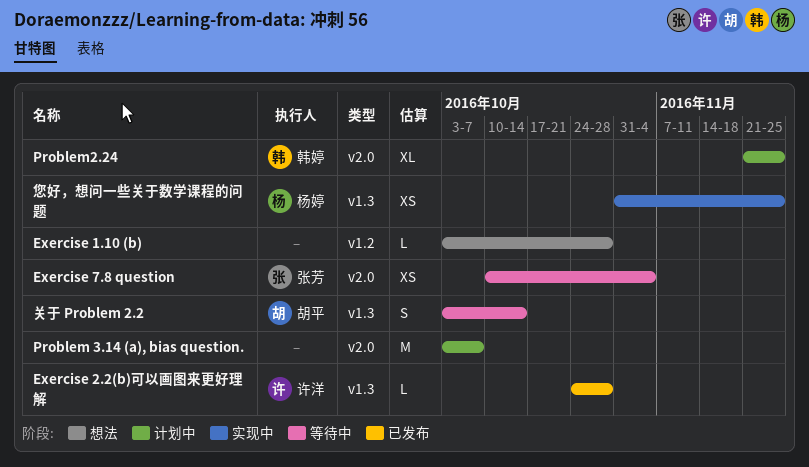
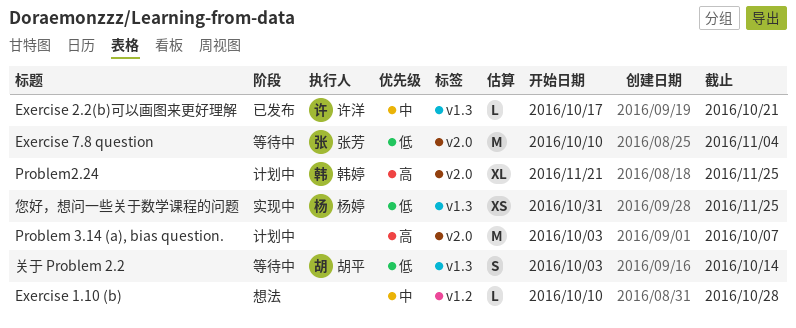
Exercise 1.10 (b), start: Oct 3 -> Oct 10
Exercise 2.2(b)可以画图来更好理解, start: Oct 24 -> Oct 17
Exercise 2.2(b)可以画图来更好理解, due: Oct 28 -> Oct 21
Exercise 7.8 question, estimate: XS -> M

